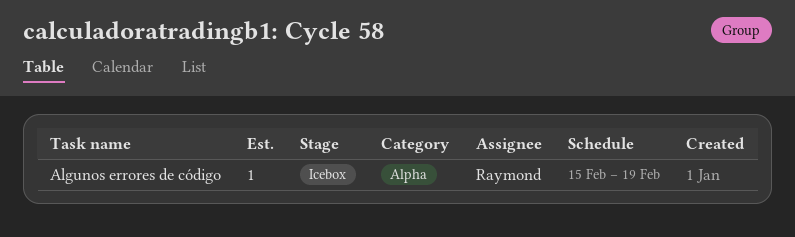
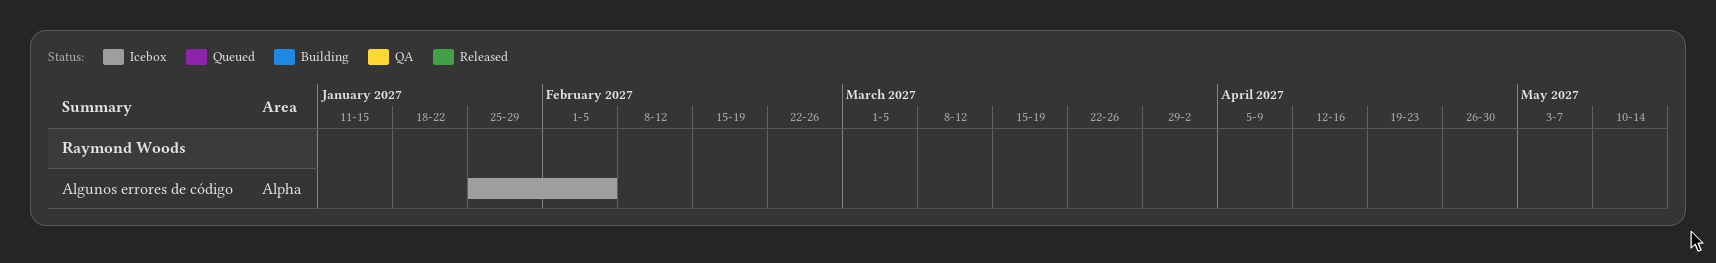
Algunos errores de código, start: Feb 15 -> Jan 25
Algunos errores de código, due: Feb 19 -> Feb 5

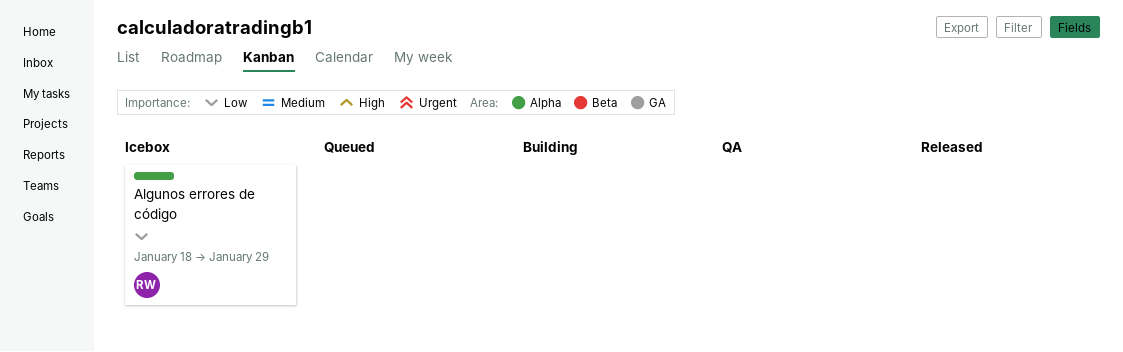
Algunos errores de código, start: Jan 25 -> Jan 18
Algunos errores de código, due: Feb 5 -> Jan 29

